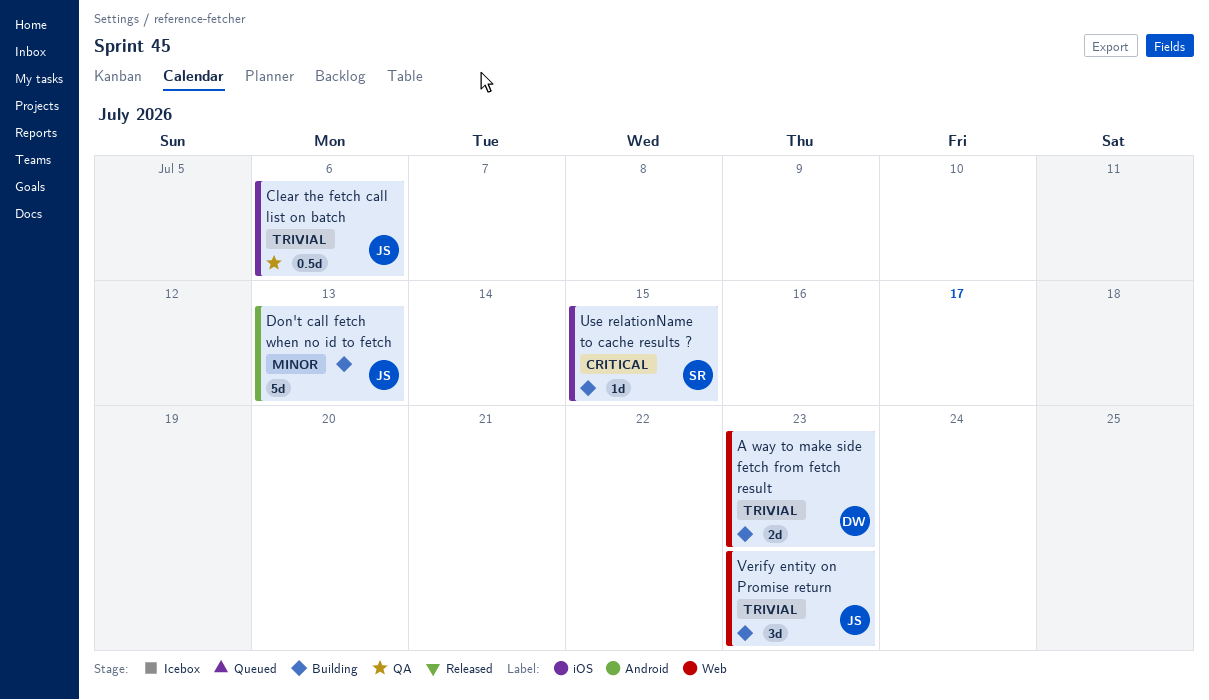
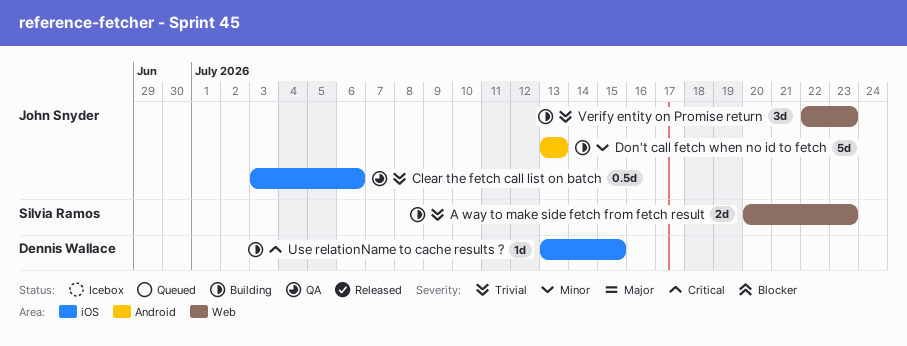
A way to make side fetch from fetch result, owner: Dennis Wallace -> Silvia Ramos
Use relationName to cache results ?, owner: Silvia Ramos -> Dennis Wallace

